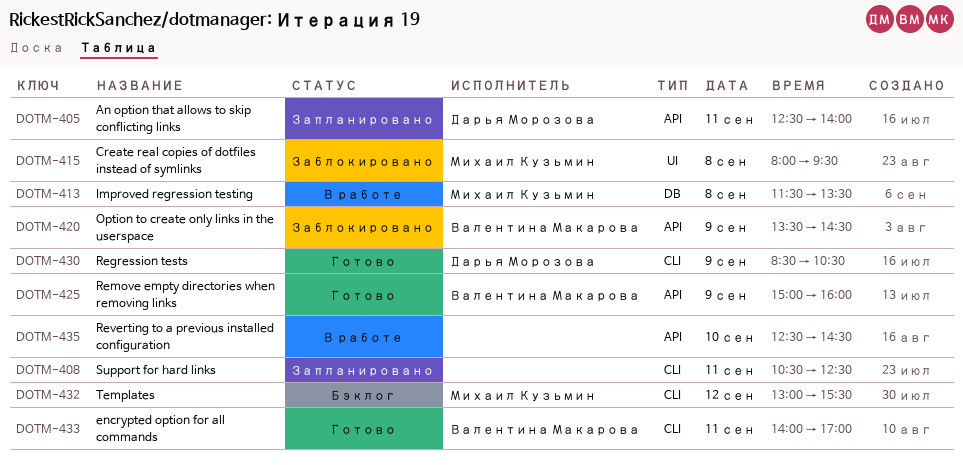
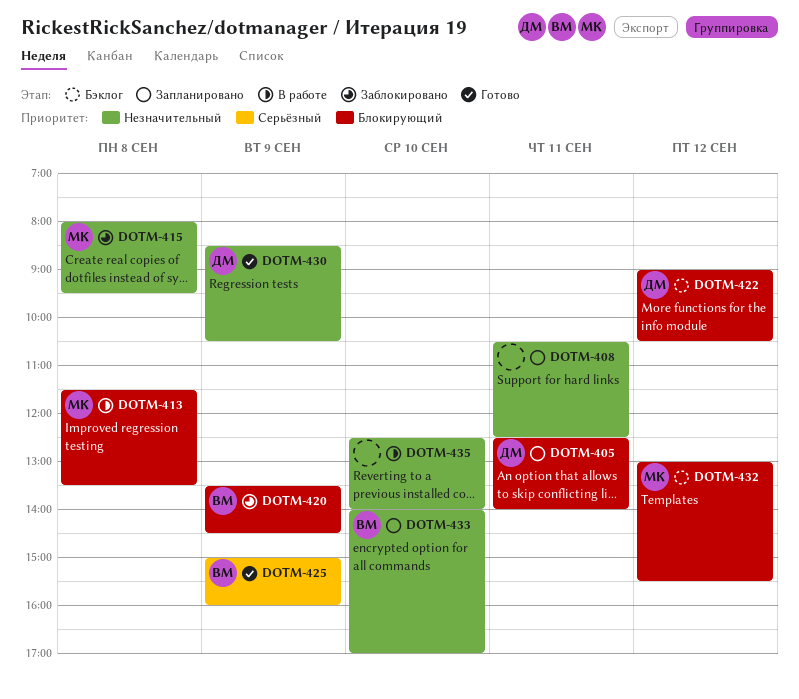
DOTM-422: none -> present
DOTM-433, status: Готово -> Запланировано
DOTM-433, day: Sep 11 -> Sep 10
DOTM-435, ends: 14:30 -> 14:00

